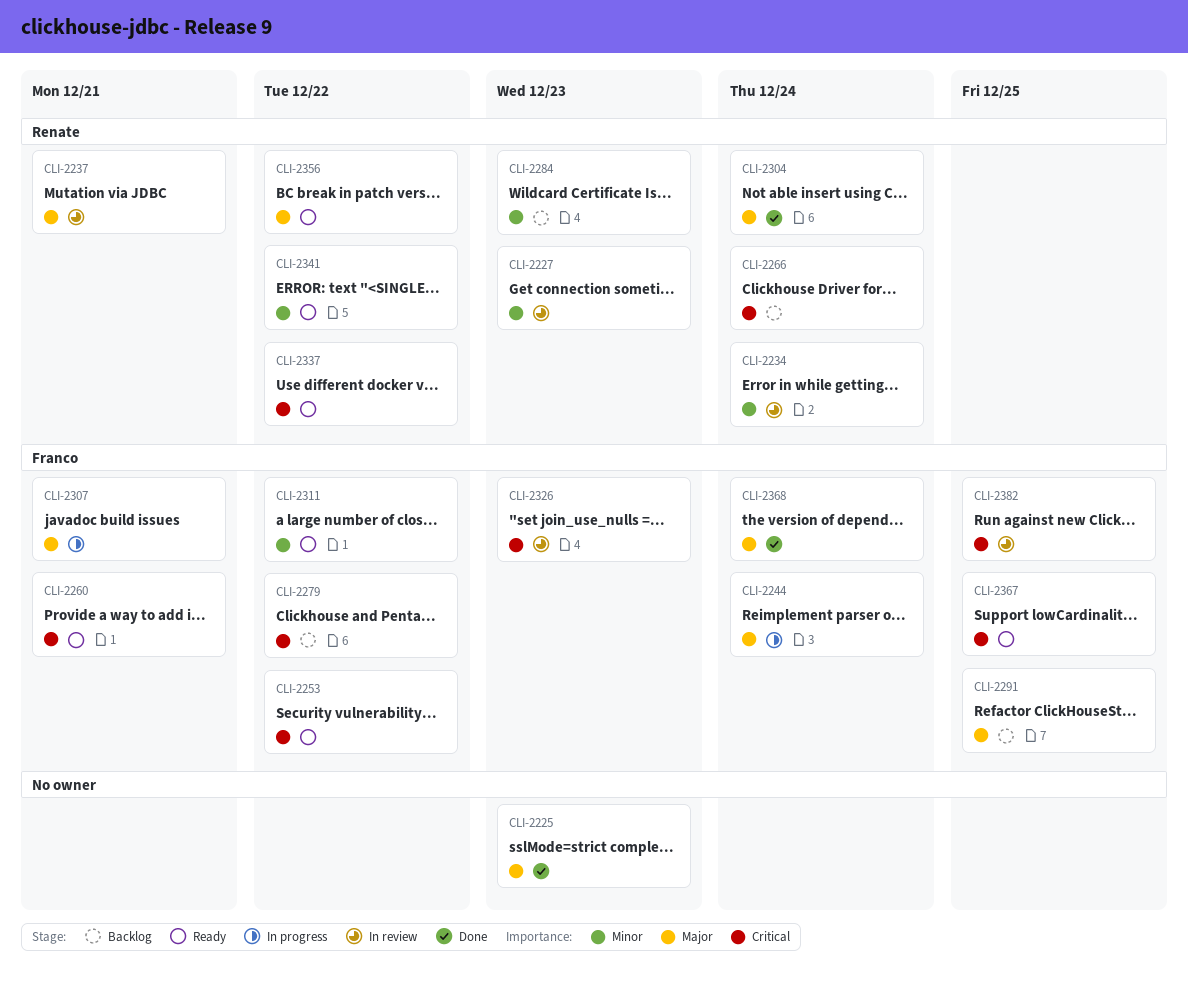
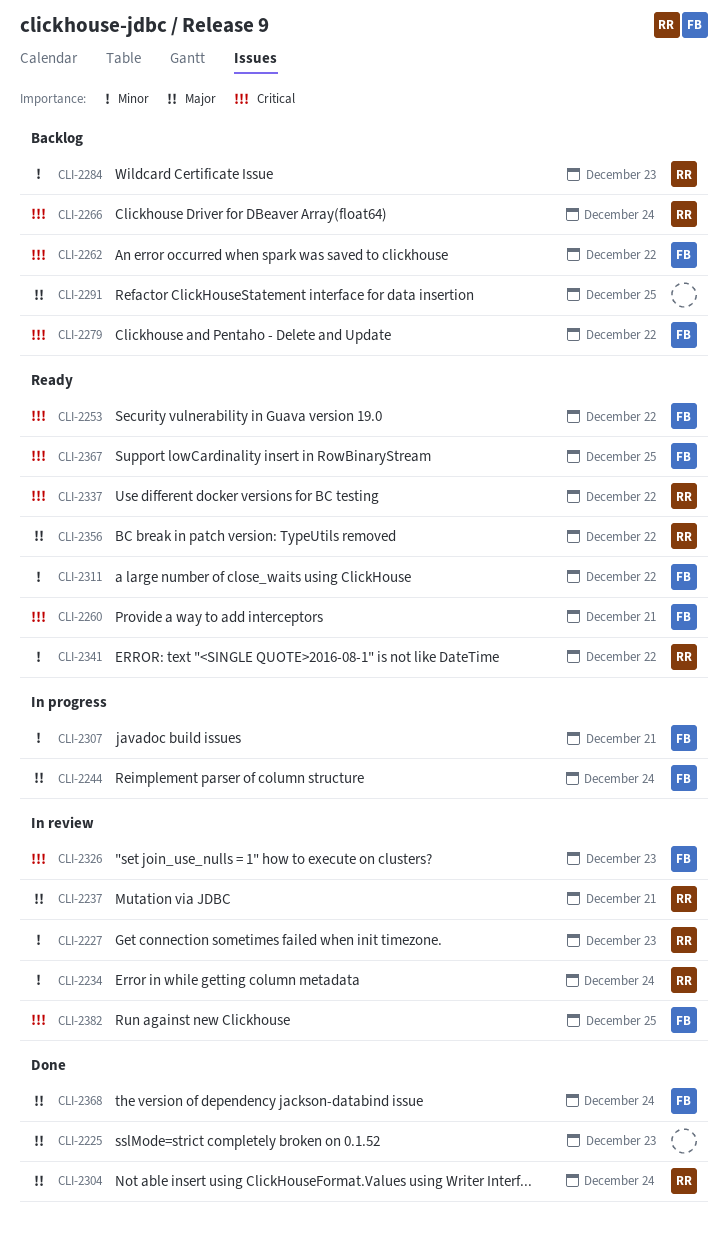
CLI-2262: none -> present
CLI-2291, owner: Franco -> none
CLI-2307, priority: Major -> Minor

